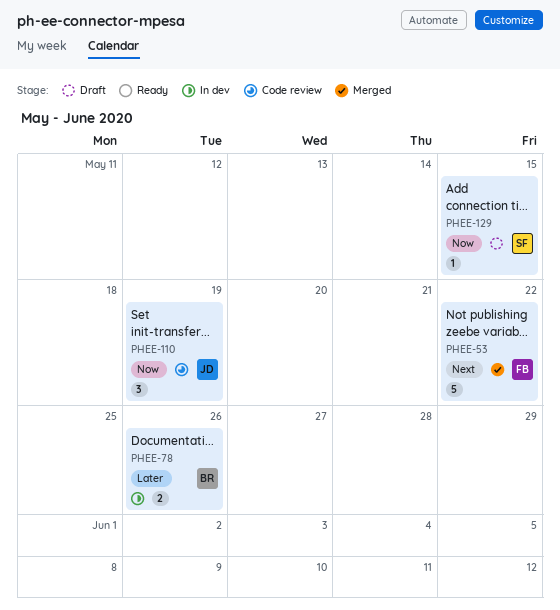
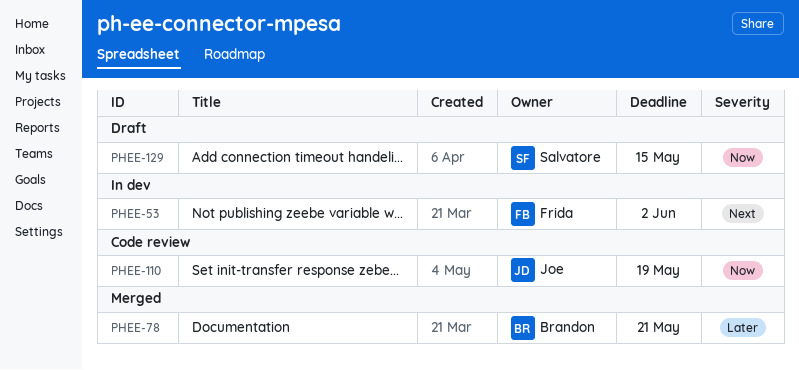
PHEE-53, status: Merged -> In dev
PHEE-53, due: May 22 -> Jun 2
PHEE-78, status: In dev -> Merged
PHEE-78, due: May 26 -> May 21

